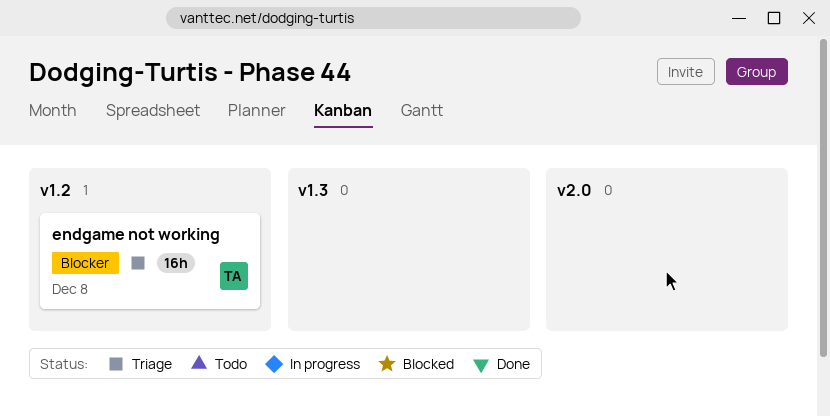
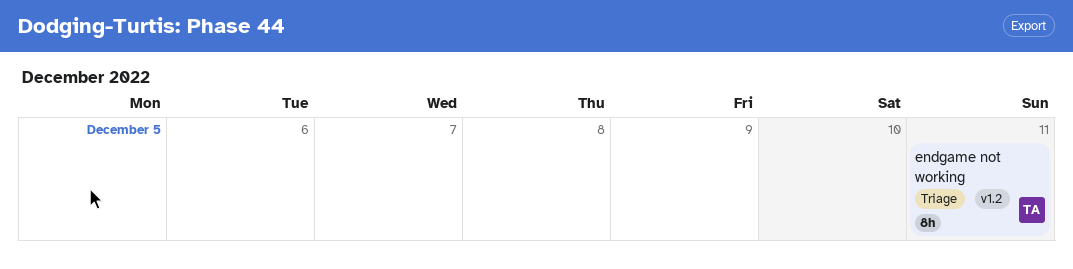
endgame not working, estimate: 16h -> 8h
endgame not working, due: Dec 8 -> Dec 11

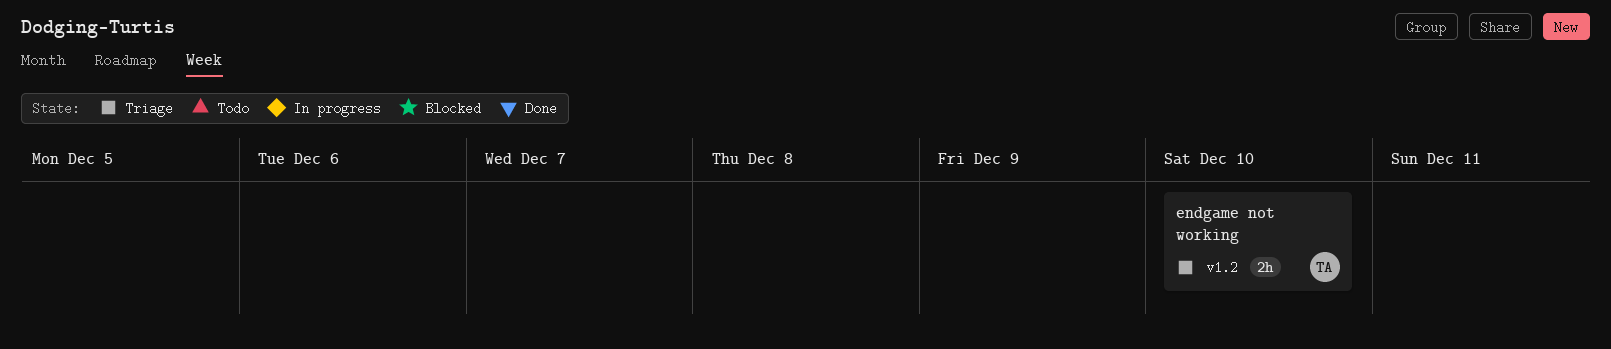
endgame not working, estimate: 8h -> 2h
endgame not working, due: Dec 11 -> Dec 10

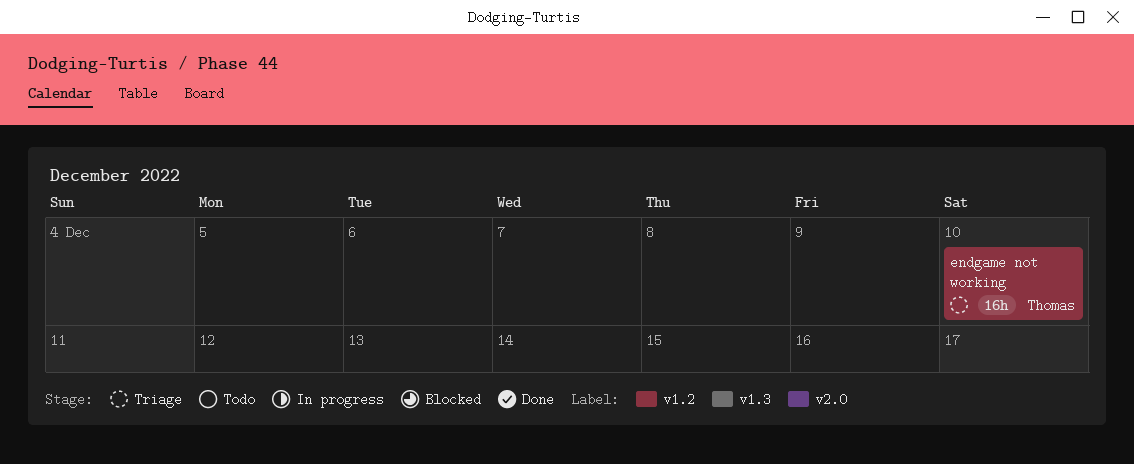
endgame not working, estimate: 2h -> 16h

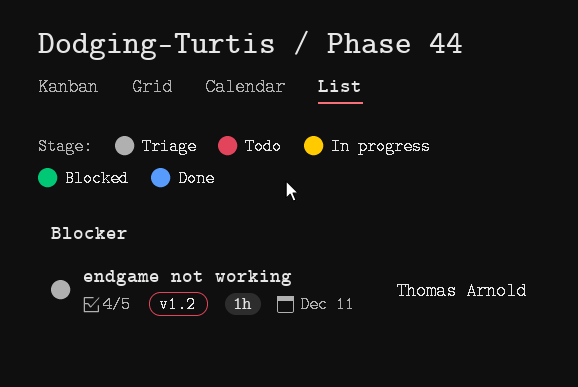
endgame not working, estimate: 16h -> 1h
endgame not working, due: Dec 10 -> Dec 11

